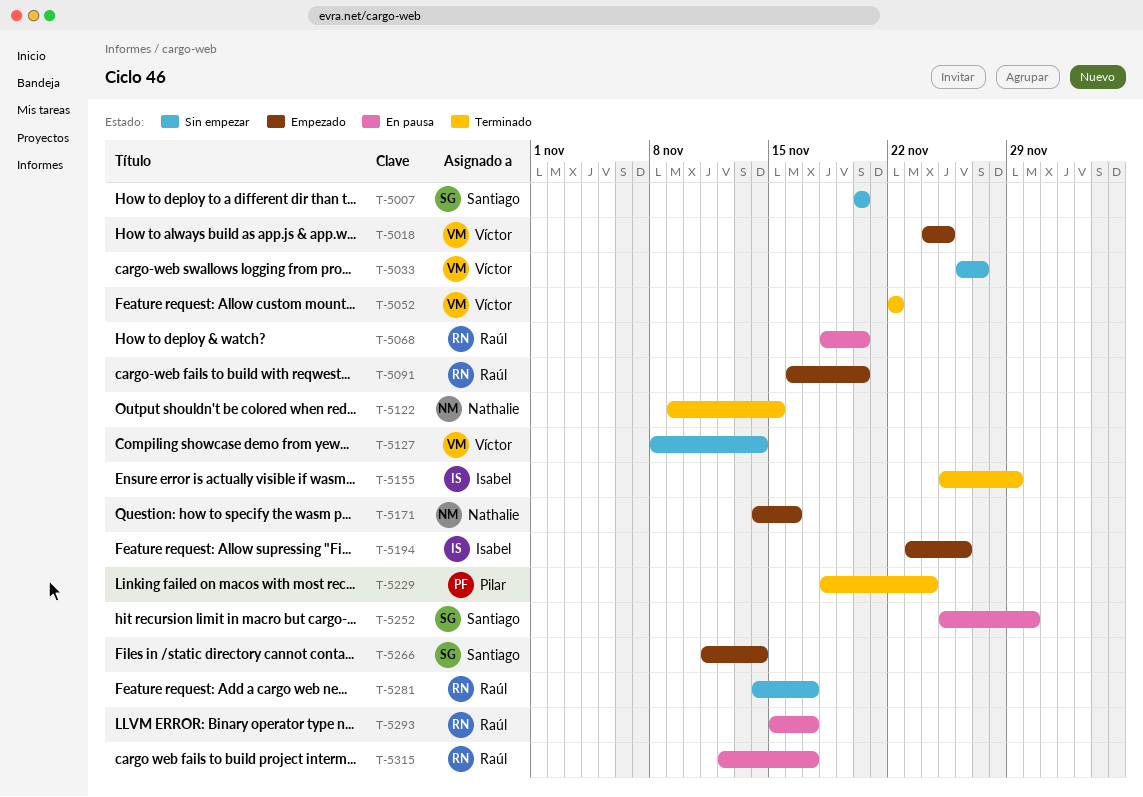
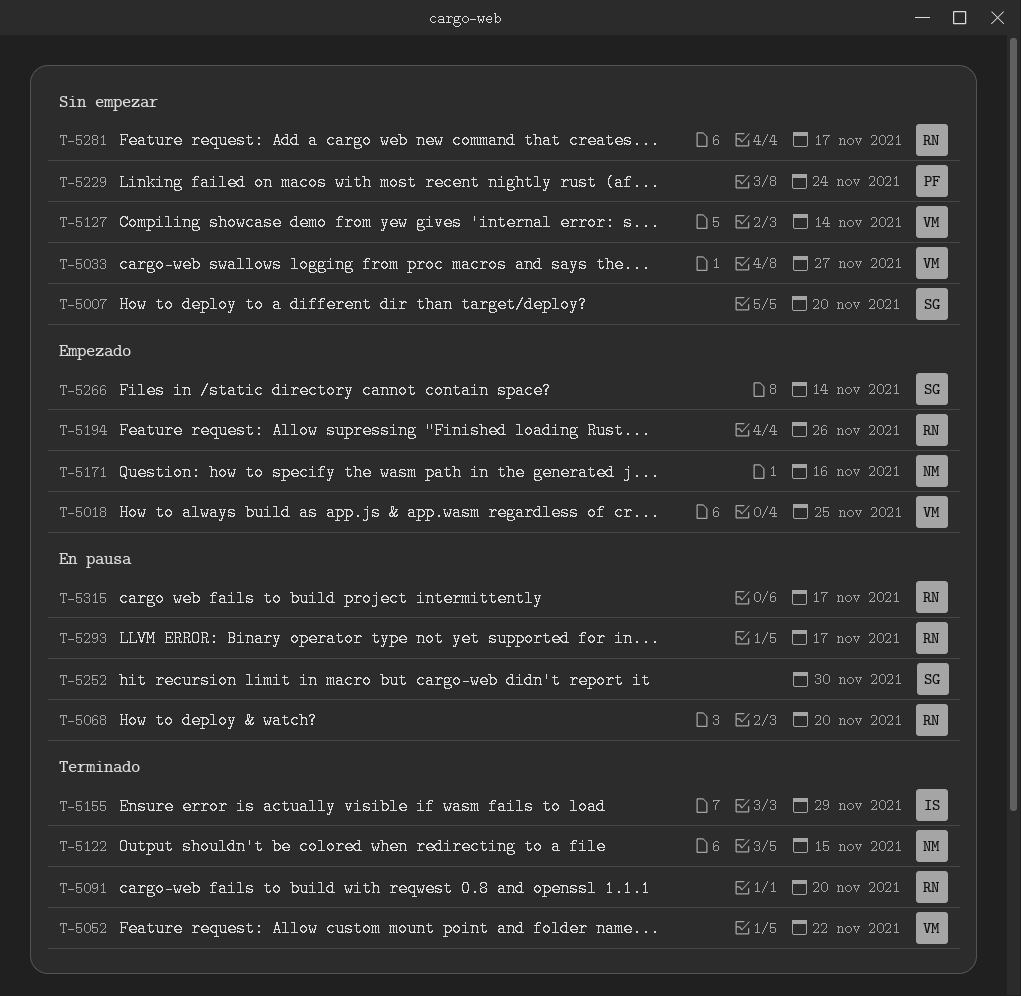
T-5091, status: Empezado -> Terminado
T-5194, owner: Isabel -> Raúl
T-5229, status: Terminado -> Sin empezar

